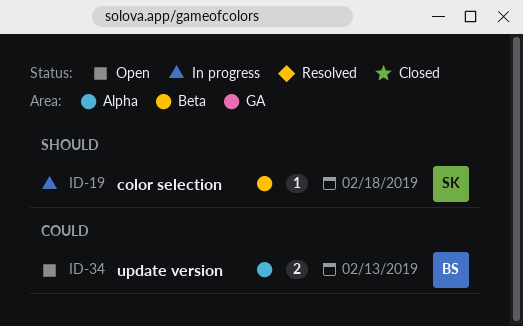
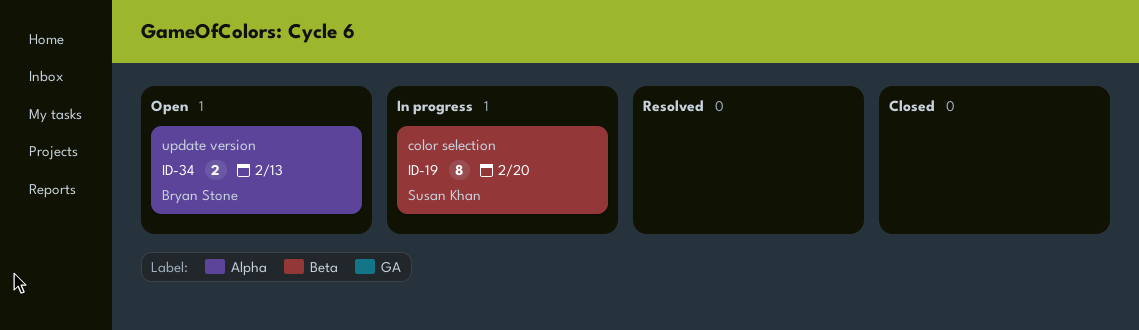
ID-19, estimate: 1 -> 8
ID-19, due: Feb 18 -> Feb 20

